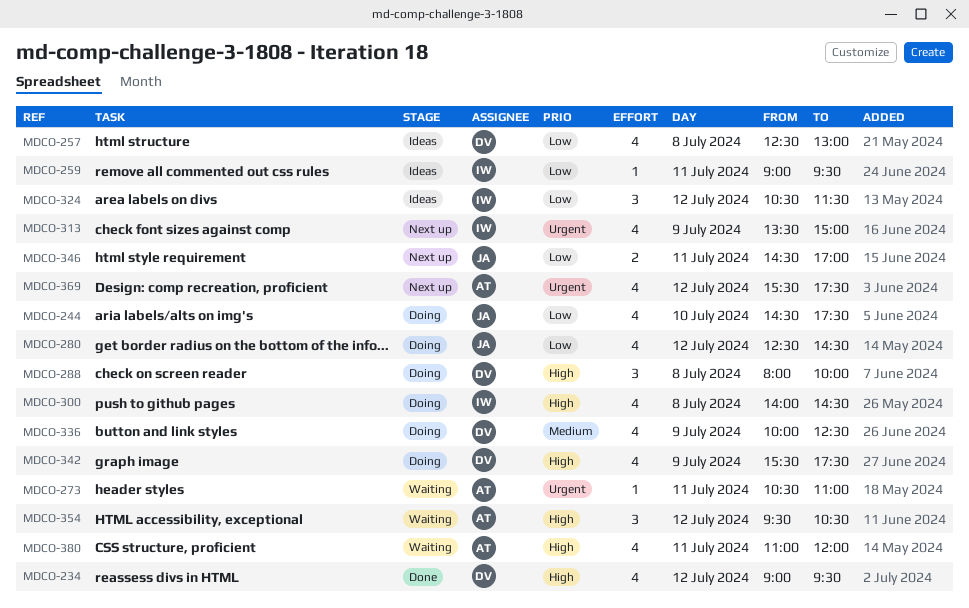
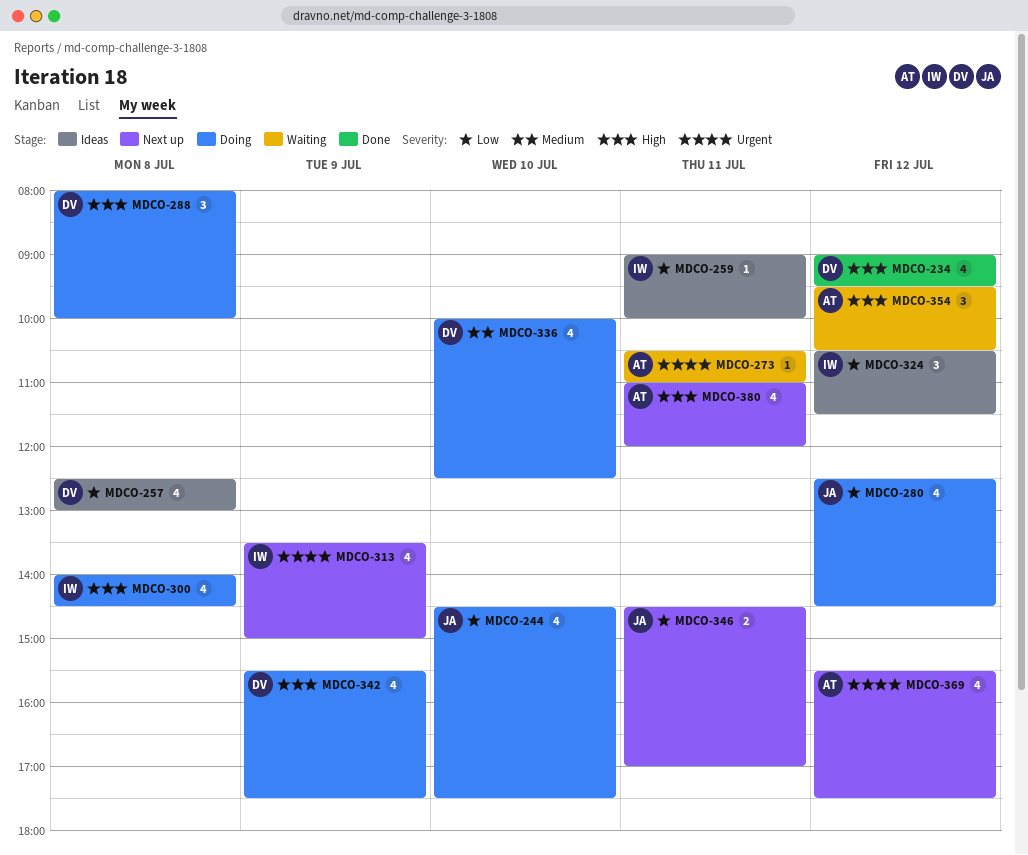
MDCO-259, ends: 09:30 -> 10:00
MDCO-336, day: Jul 9 -> Jul 10
MDCO-380, status: Waiting -> Next up

